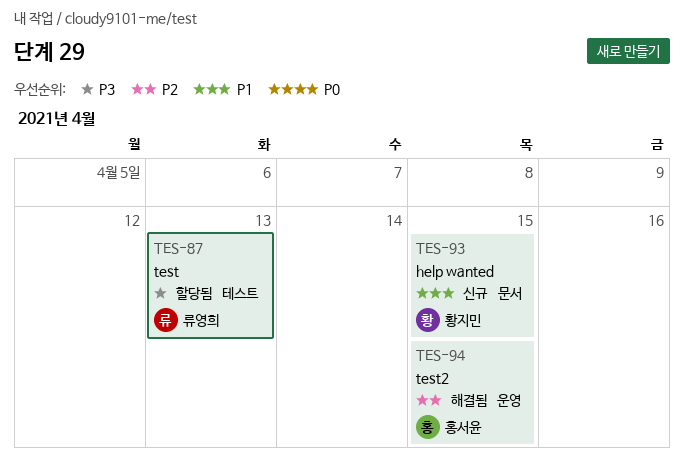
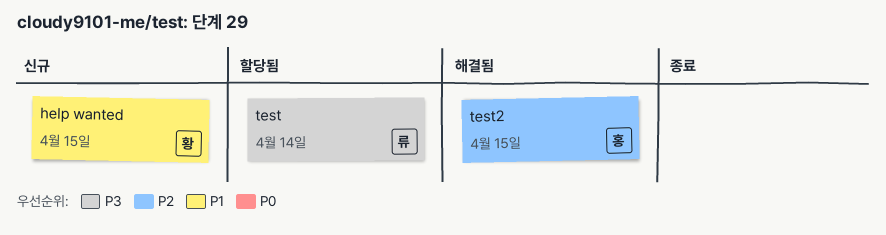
test, due: Apr 13 -> Apr 14

